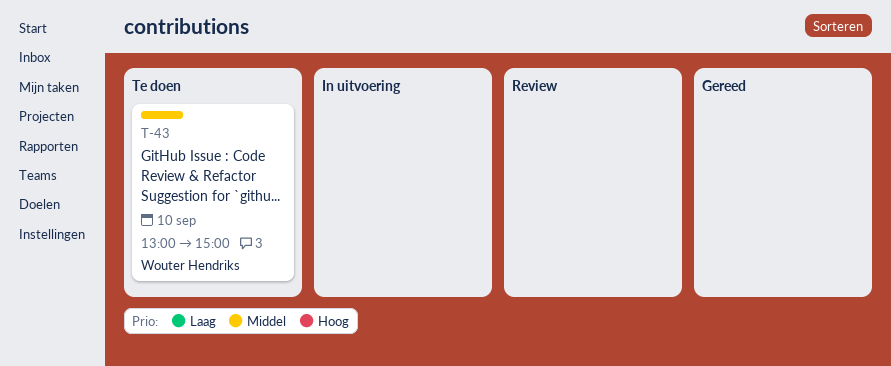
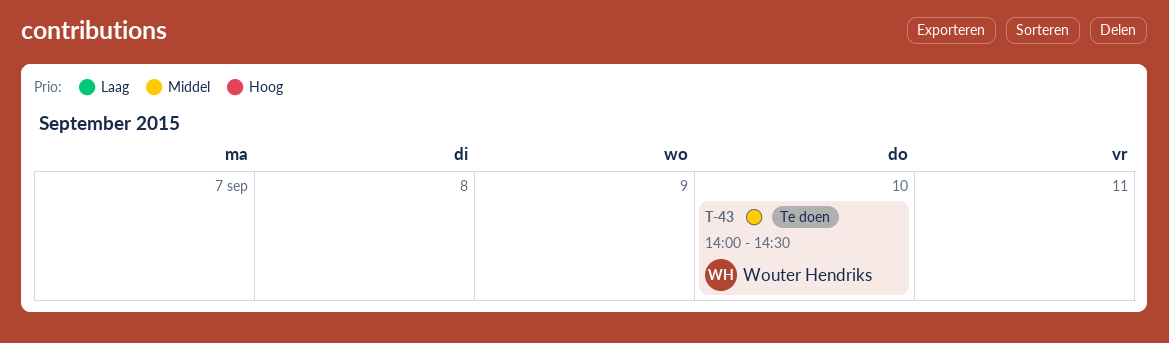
T-43, begins: 13:00 -> 14:00
T-43, ends: 15:00 -> 14:30

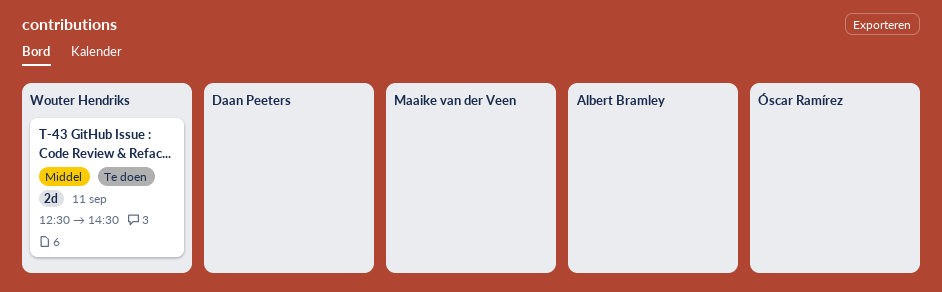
T-43, day: Sep 10 -> Sep 11
T-43, begins: 14:00 -> 12:30

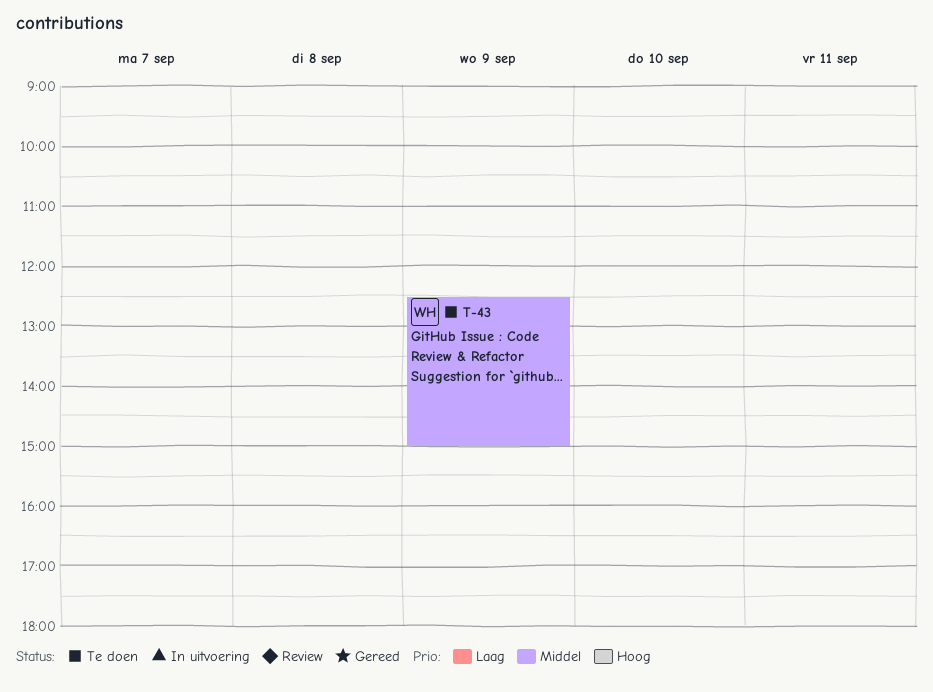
T-43, day: Sep 11 -> Sep 9
T-43, ends: 14:30 -> 15:00

